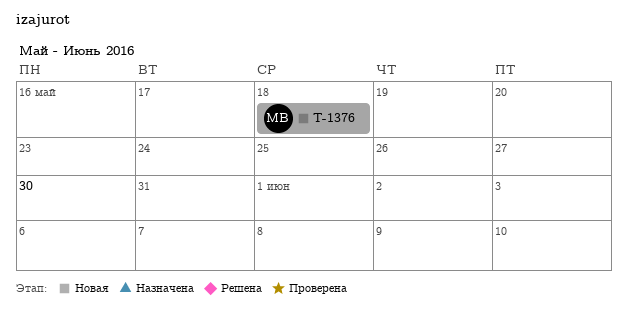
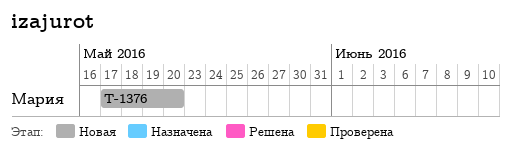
T-1376, start: May 18 -> May 17
T-1376, due: May 18 -> May 20

